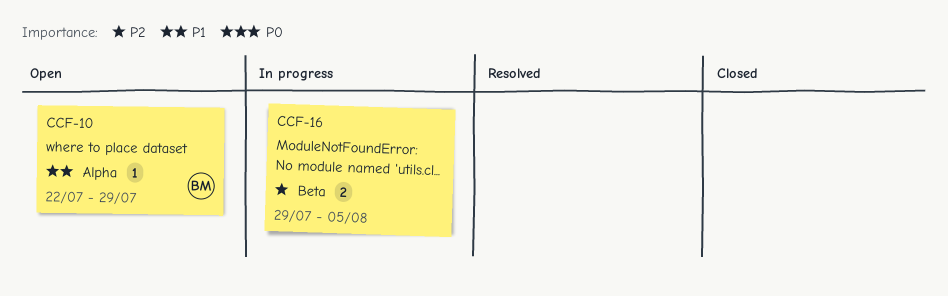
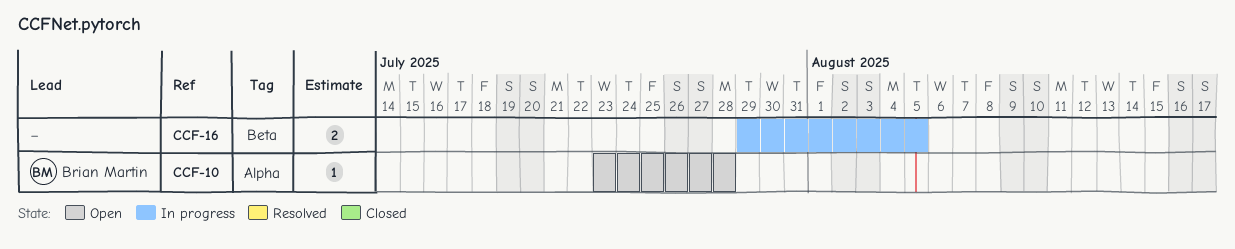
CCF-10, start: Jul 22 -> Jul 23
CCF-10, due: Jul 29 -> Jul 28

